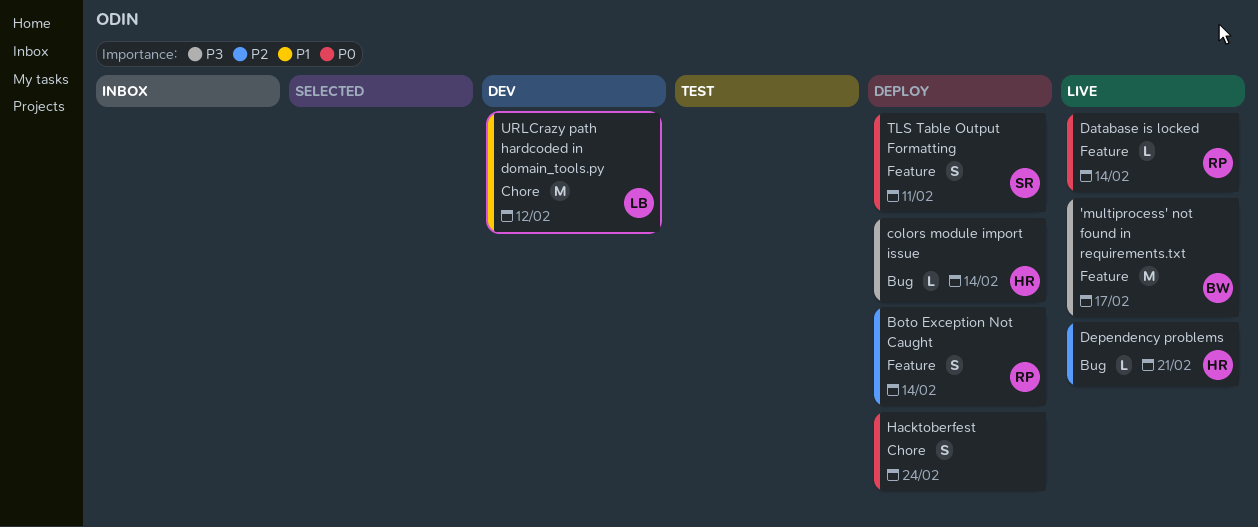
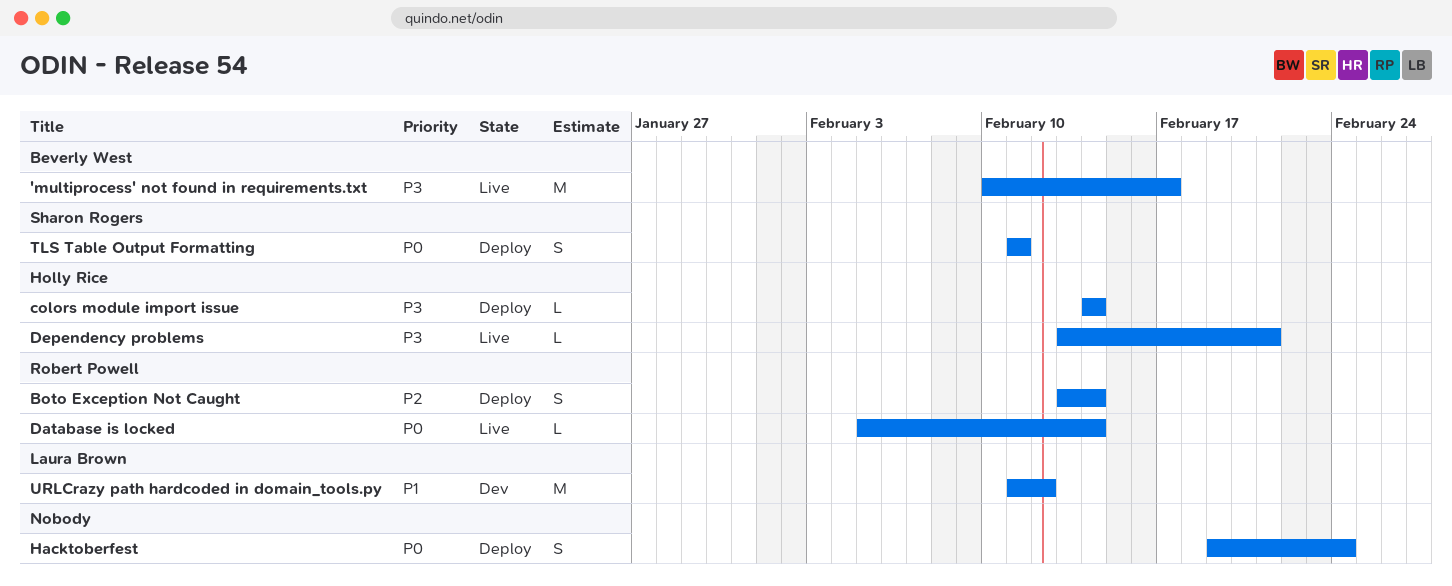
Dependency problems, priority: P2 -> P3

